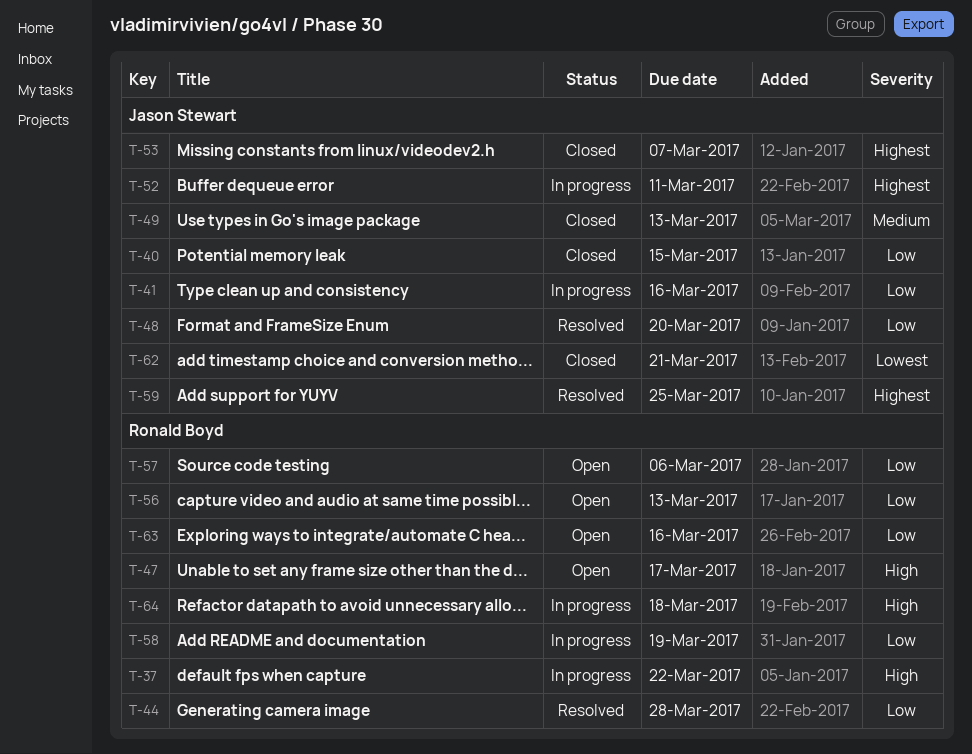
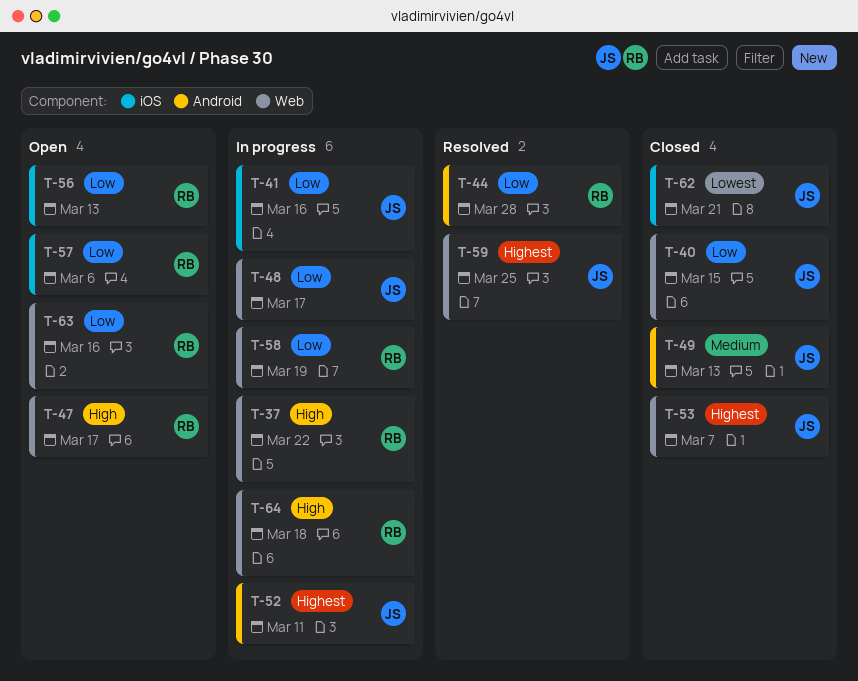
T-48, status: Resolved -> In progress
T-48, due: Mar 20 -> Mar 17

